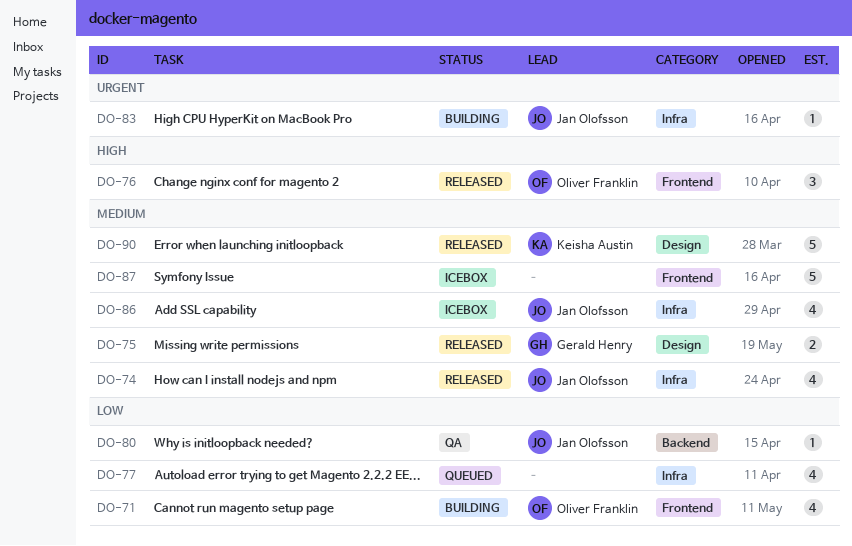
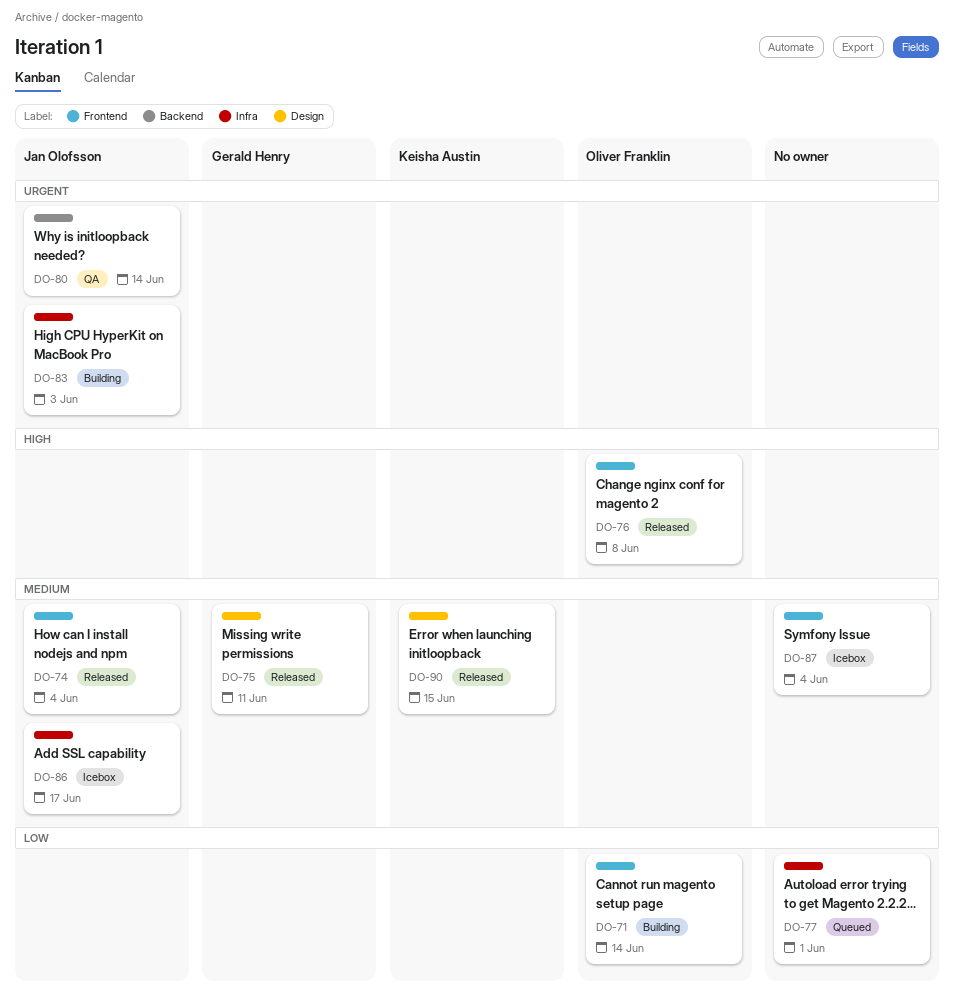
DO-74, label: Infra -> Frontend
DO-80, priority: Low -> Urgent

